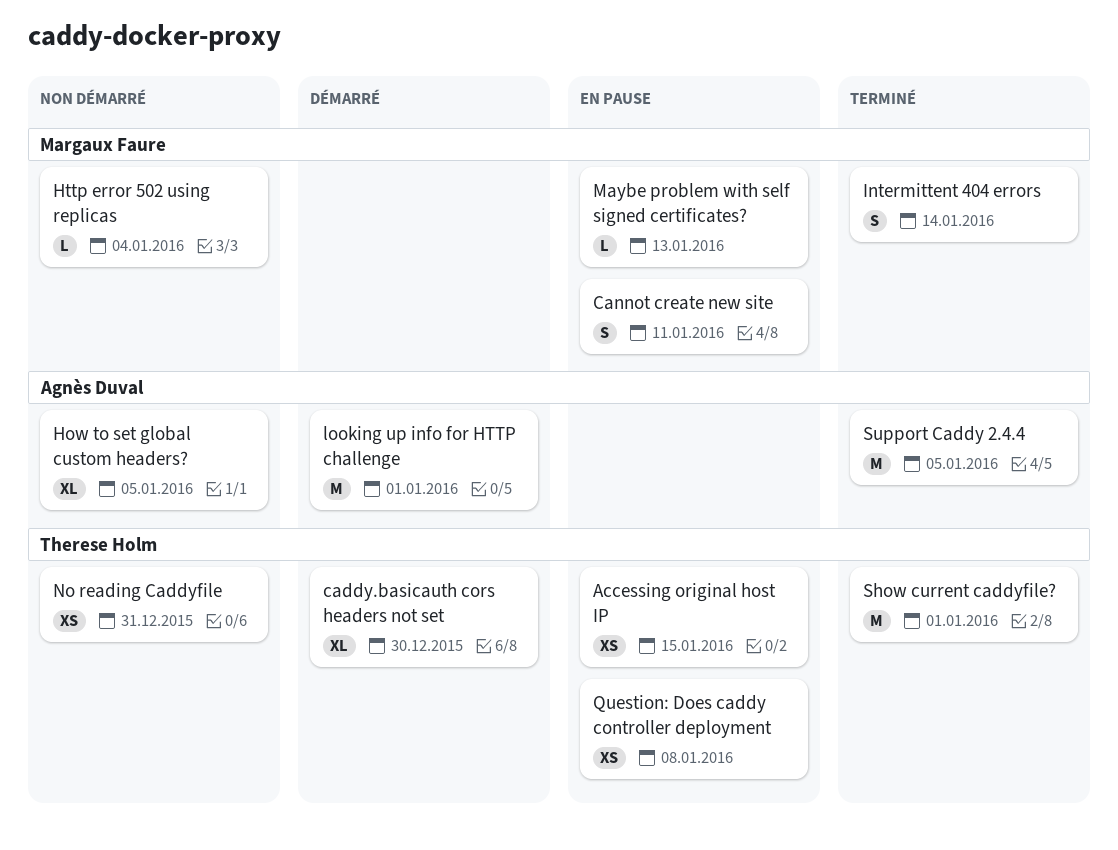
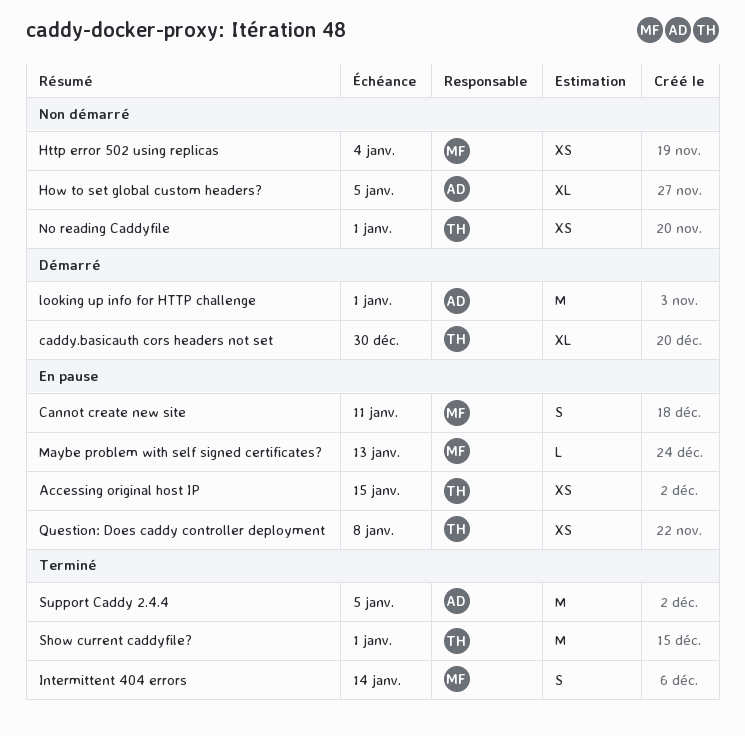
Http error 502 using replicas, estimate: L -> XS
No reading Caddyfile, due: Dec 31 -> Jan 1

